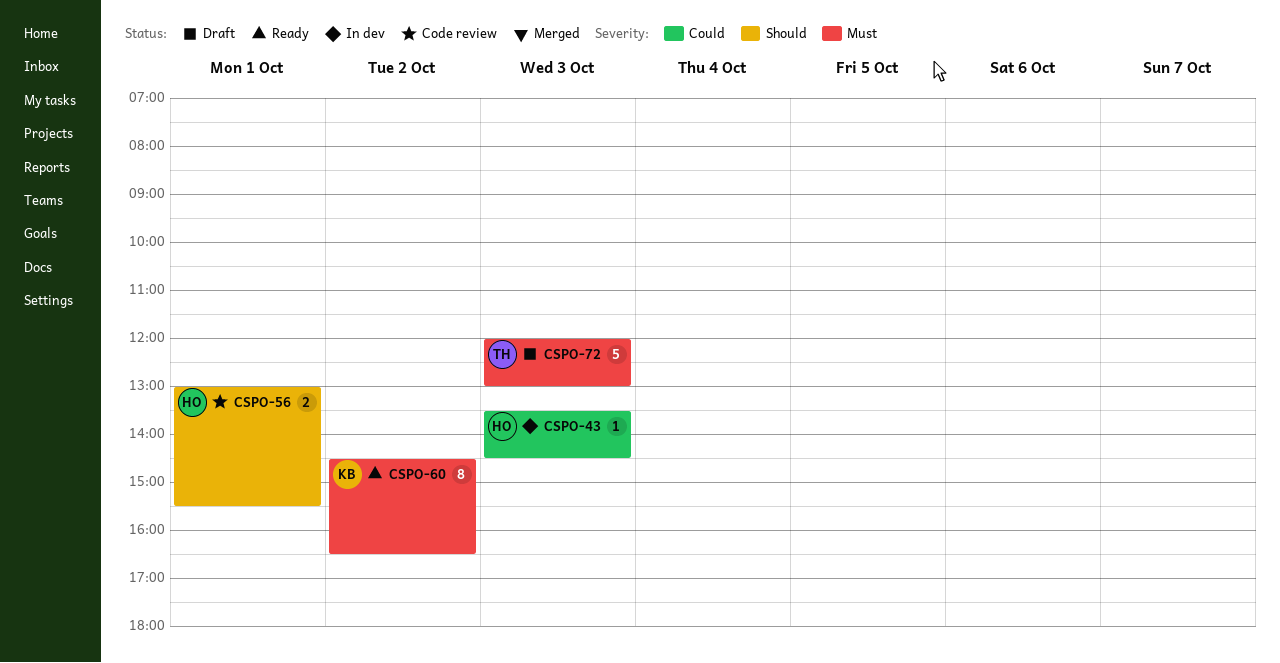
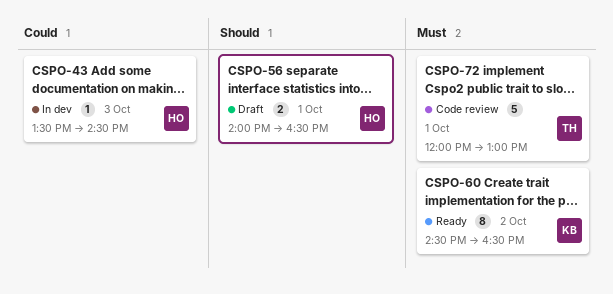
CSPO-56, status: Code review -> Draft
CSPO-56, begins: 13:00 -> 14:00
CSPO-56, ends: 15:30 -> 16:30
CSPO-72, status: Draft -> Code review
CSPO-72, day: Oct 3 -> Oct 1

